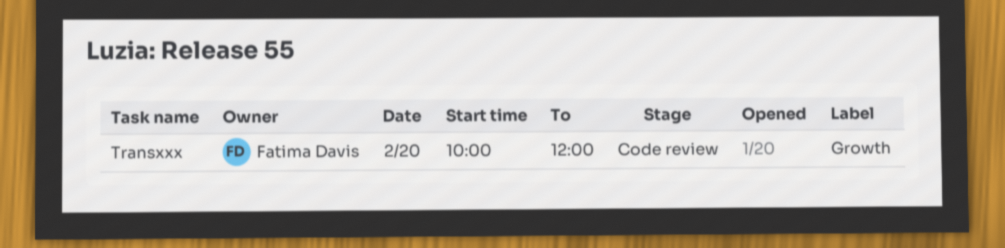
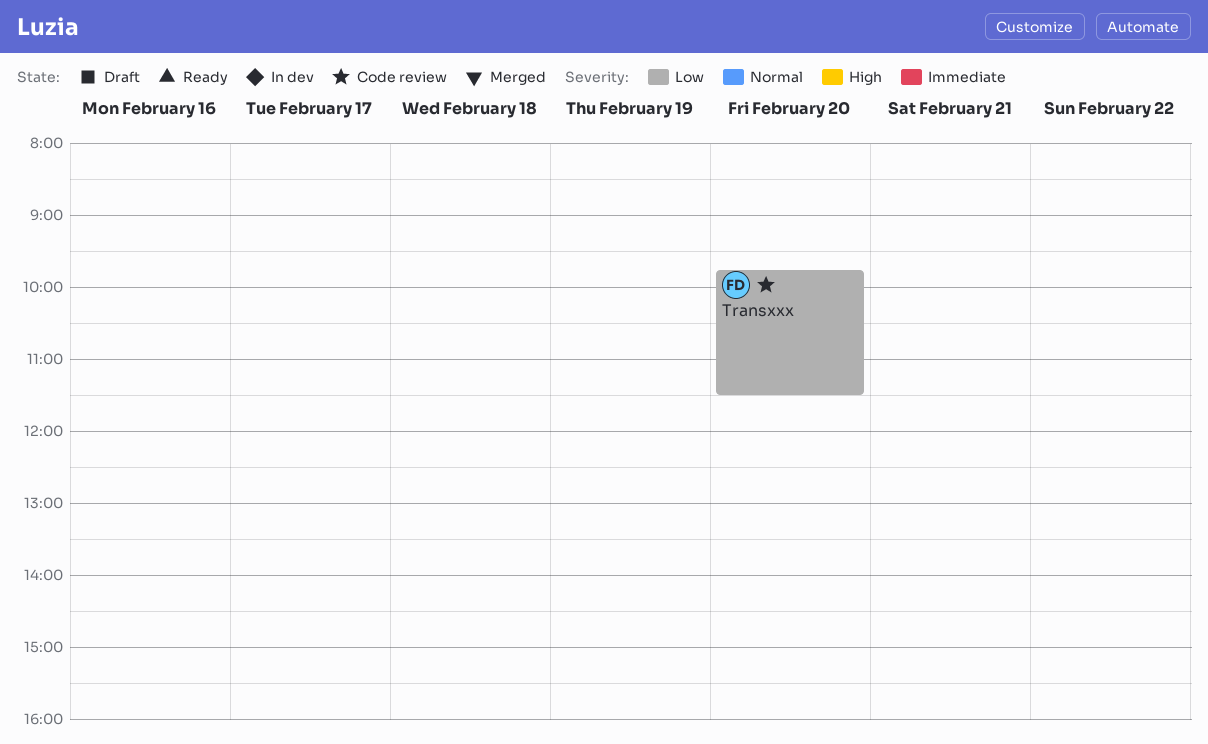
Transxxx, begins: 10:00 -> 09:45
Transxxx, ends: 12:00 -> 11:30

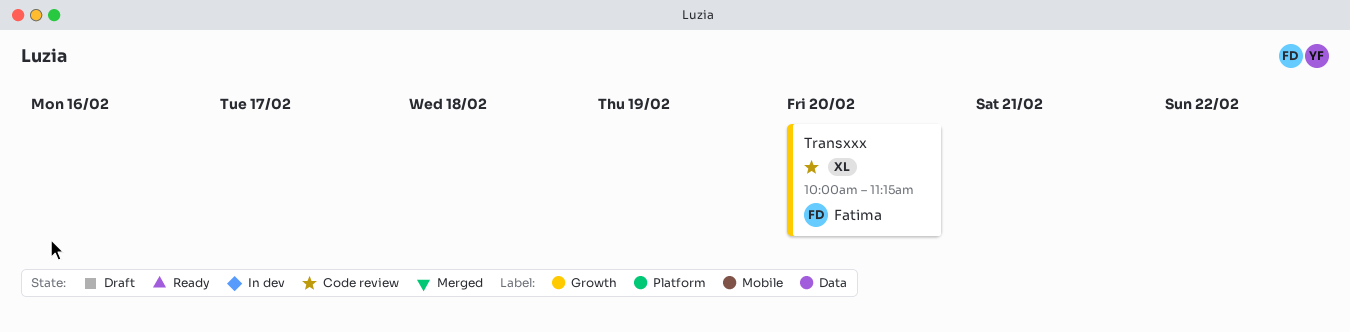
Transxxx, begins: 09:45 -> 10:00
Transxxx, ends: 11:30 -> 11:15

